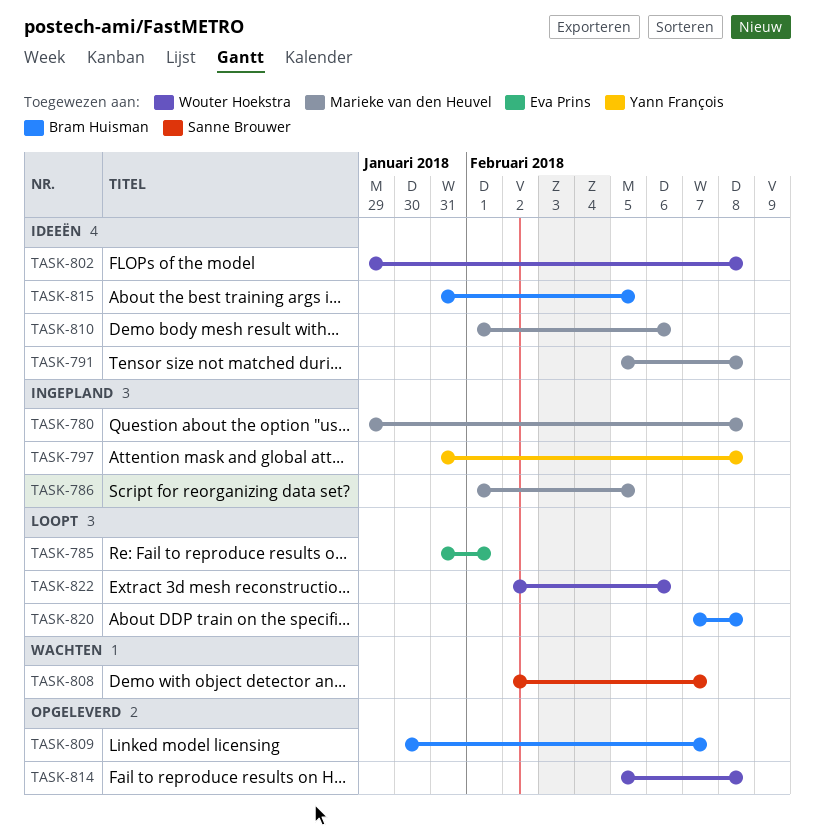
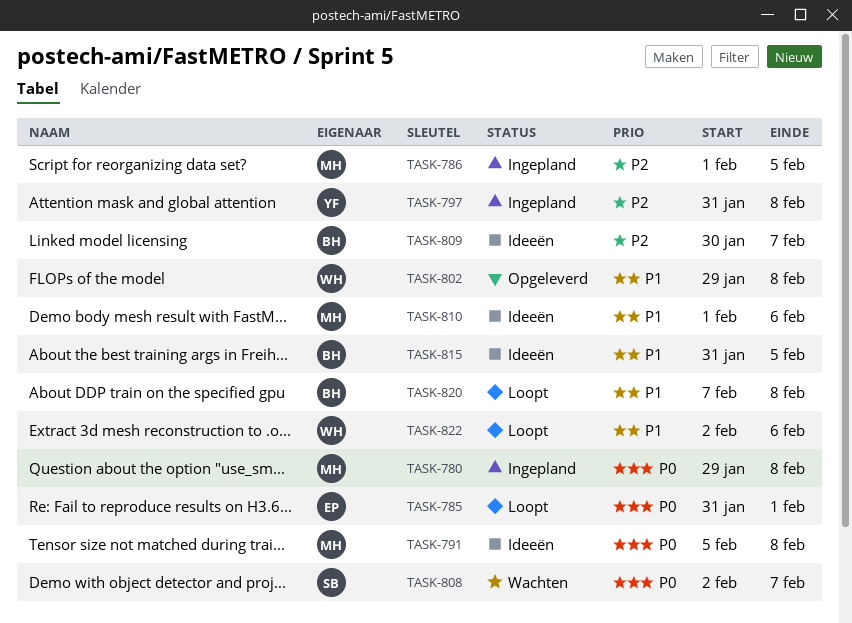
TASK-802, status: Ideeën -> Opgeleverd
TASK-809, status: Opgeleverd -> Ideeën
TASK-814: present -> none

